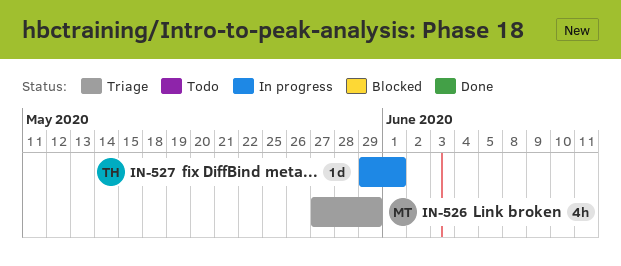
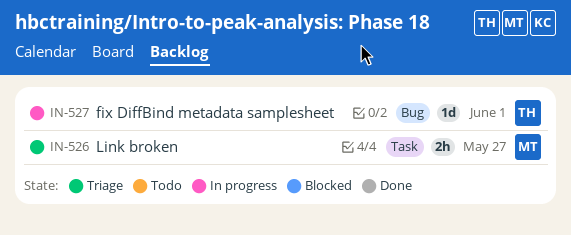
IN-526, estimate: 4h -> 2h
IN-526, due: May 29 -> May 27

